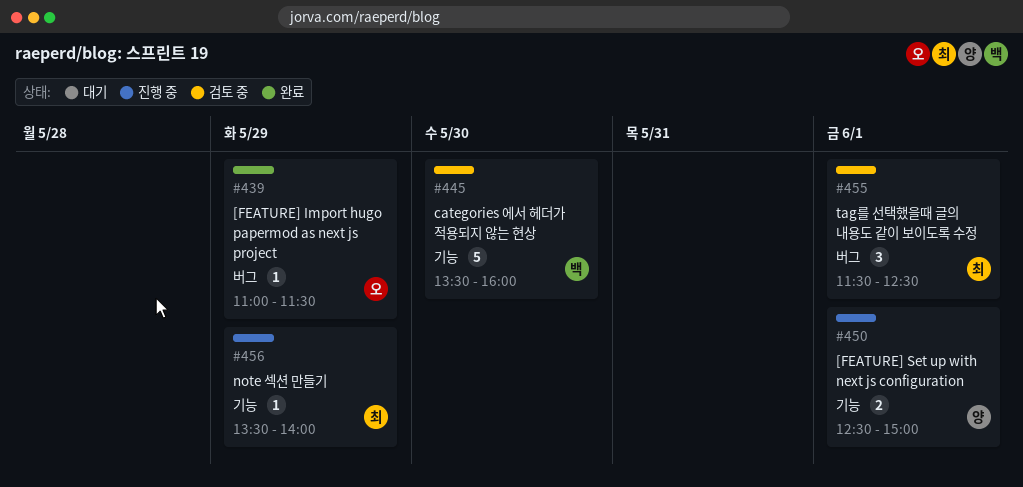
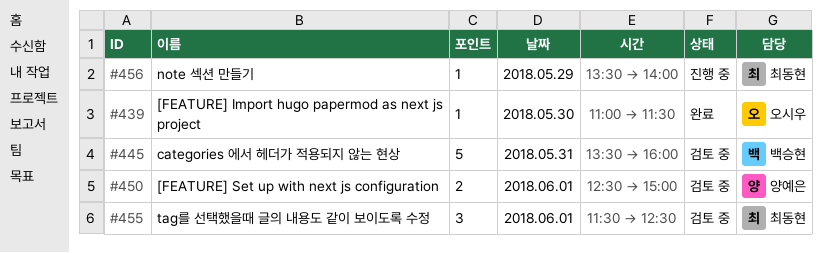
#439, day: May 29 -> May 30
#445, day: May 30 -> May 31
#450, status: 진행 중 -> 검토 중

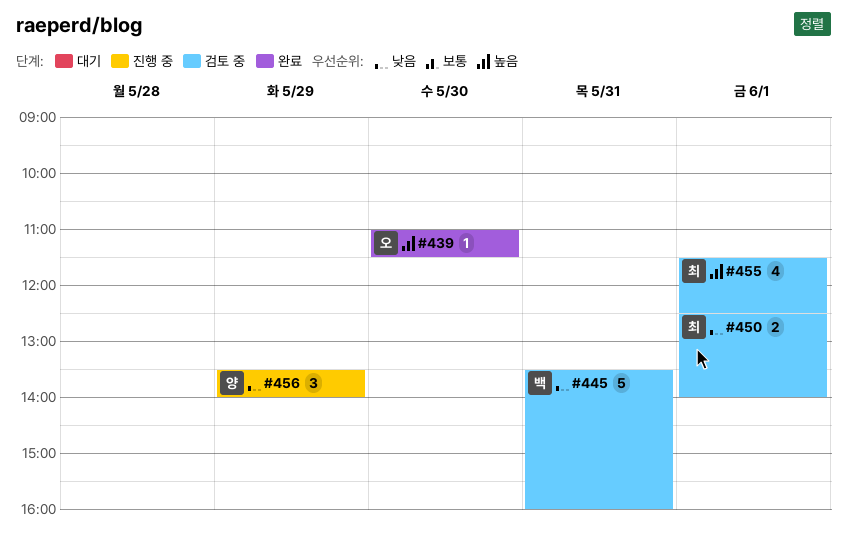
#450, owner: 양예은 -> 최동현
#450, ends: 15:00 -> 14:00
#455, estimate: 3 -> 4
#456, owner: 최동현 -> 양예은
#456, estimate: 1 -> 3

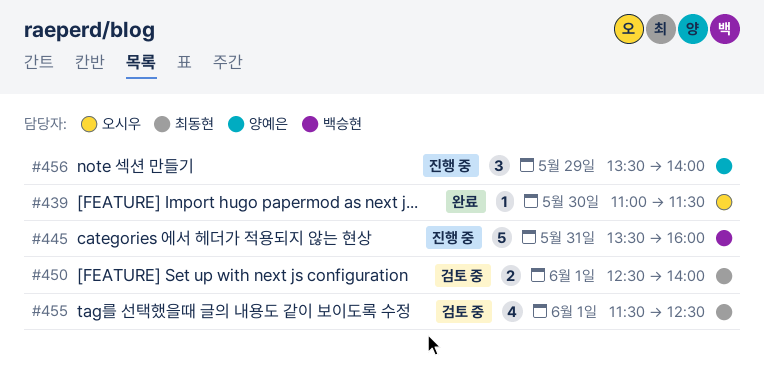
#445, status: 검토 중 -> 진행 중

